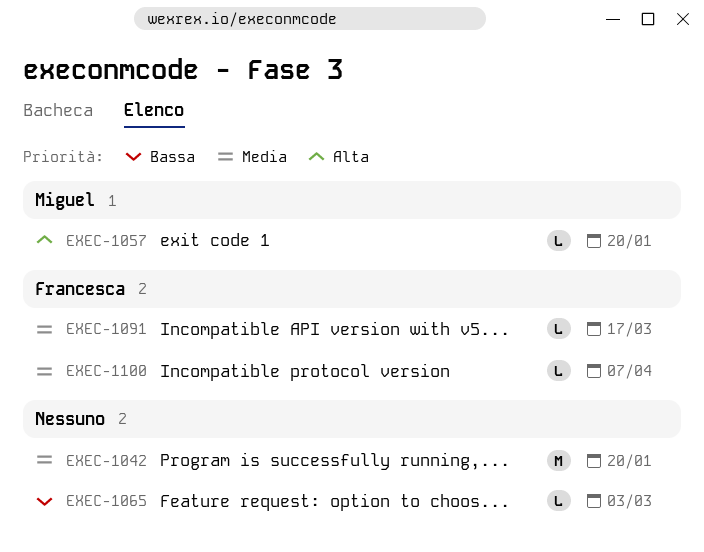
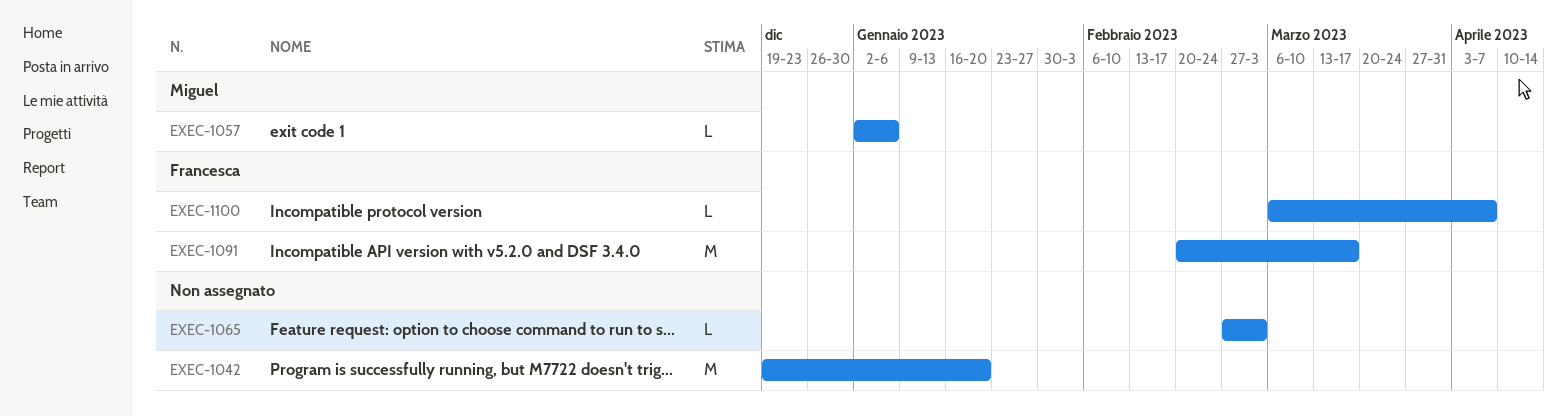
EXEC-1057, due: Jan 20 -> Jan 6
EXEC-1091, estimate: L -> M

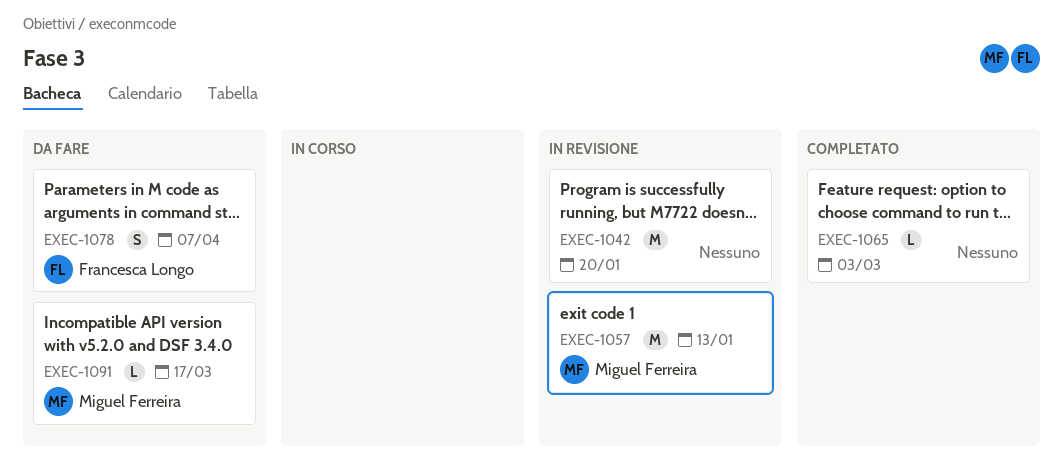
EXEC-1057, estimate: L -> M
EXEC-1057, due: Jan 6 -> Jan 13
EXEC-1078: none -> present
EXEC-1091, owner: Francesca Longo -> Miguel Ferreira
EXEC-1091, estimate: M -> L
EXEC-1100: present -> none

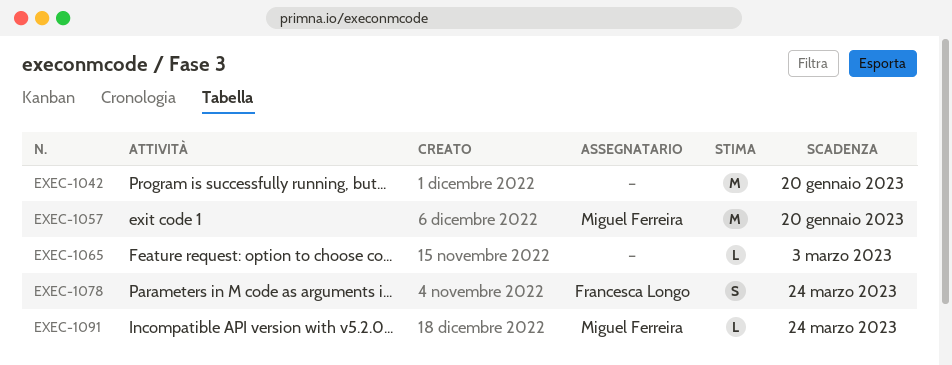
EXEC-1057, due: Jan 13 -> Jan 20
EXEC-1078, due: Apr 7 -> Mar 24
EXEC-1091, due: Mar 17 -> Mar 24

